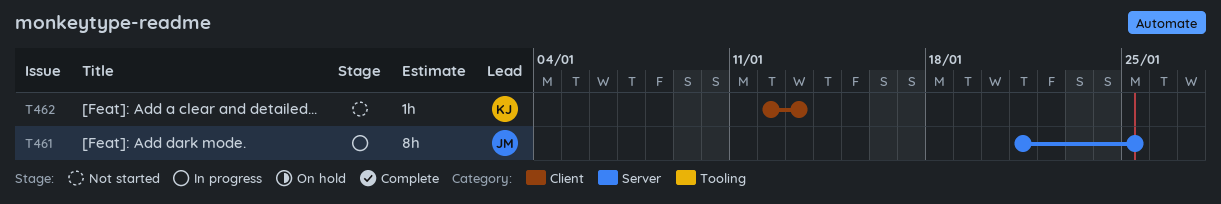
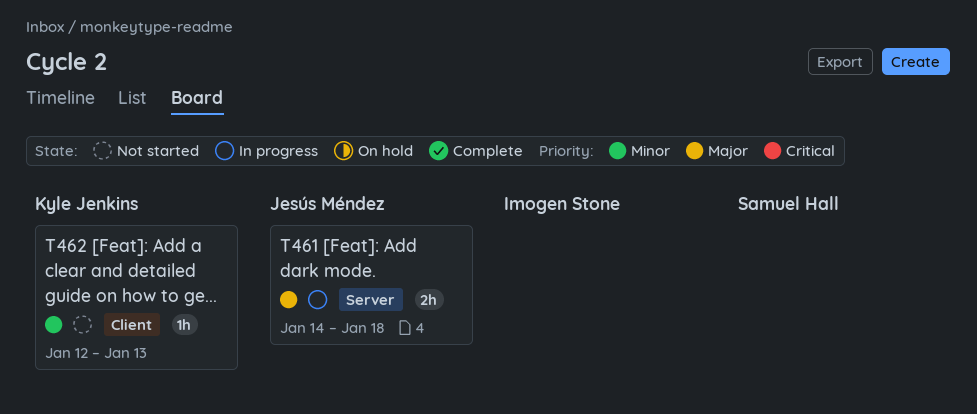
T461, estimate: 8h -> 2h
T461, start: Jan 21 -> Jan 14
T461, due: Jan 25 -> Jan 18

